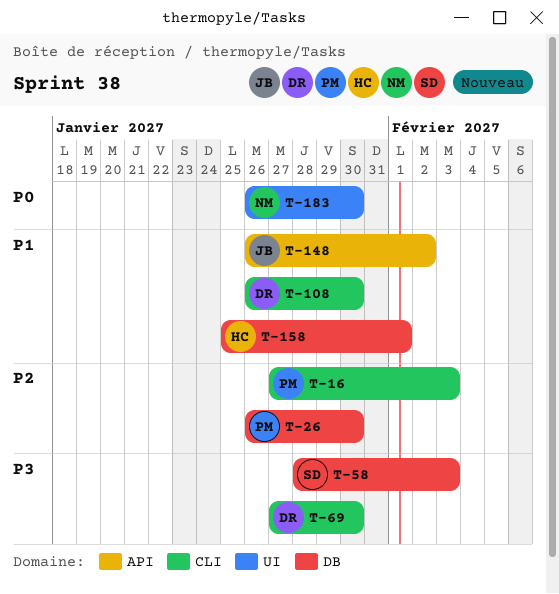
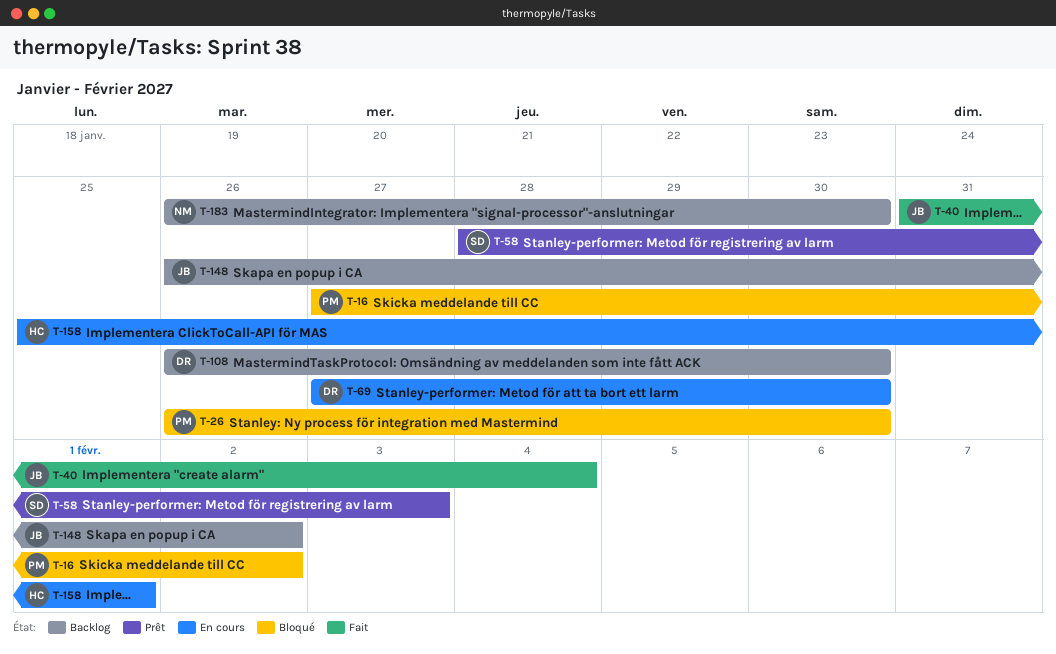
T-16, due: Feb 3 -> Feb 2
T-40: none -> present

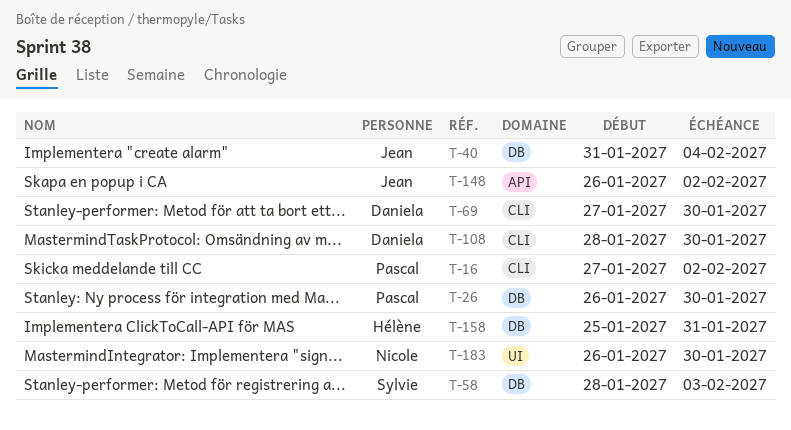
T-108, start: Jan 26 -> Jan 28
T-158, due: Feb 1 -> Jan 31

